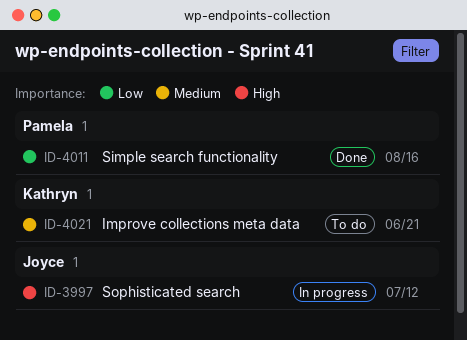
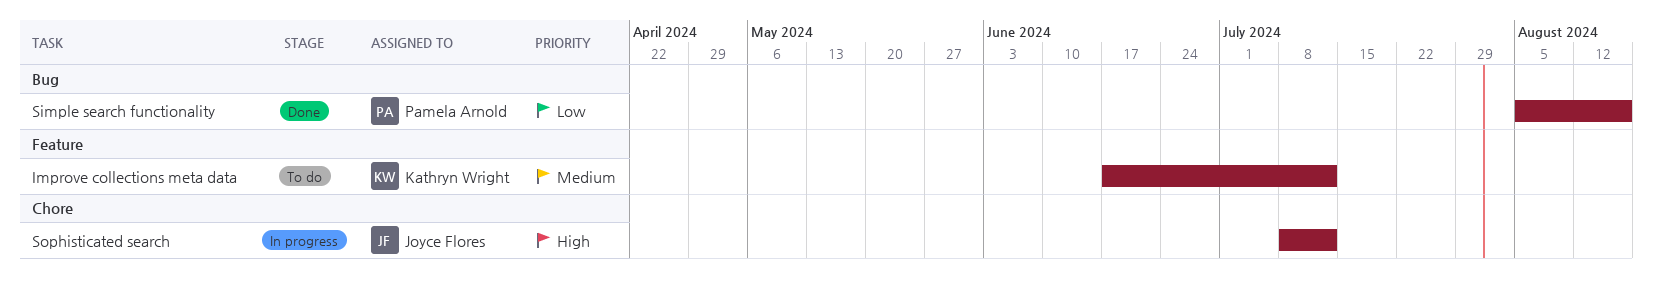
Improve collections meta data, due: Jun 21 -> Jul 12

